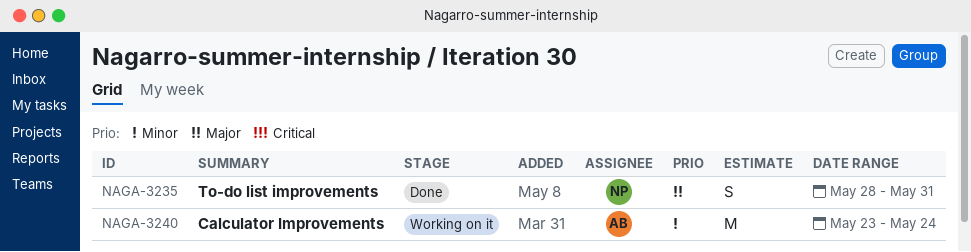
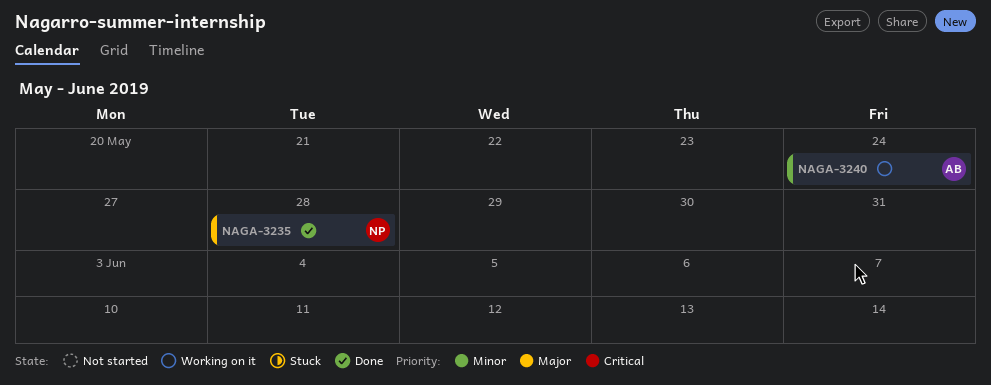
NAGA-3235, due: May 31 -> May 28

